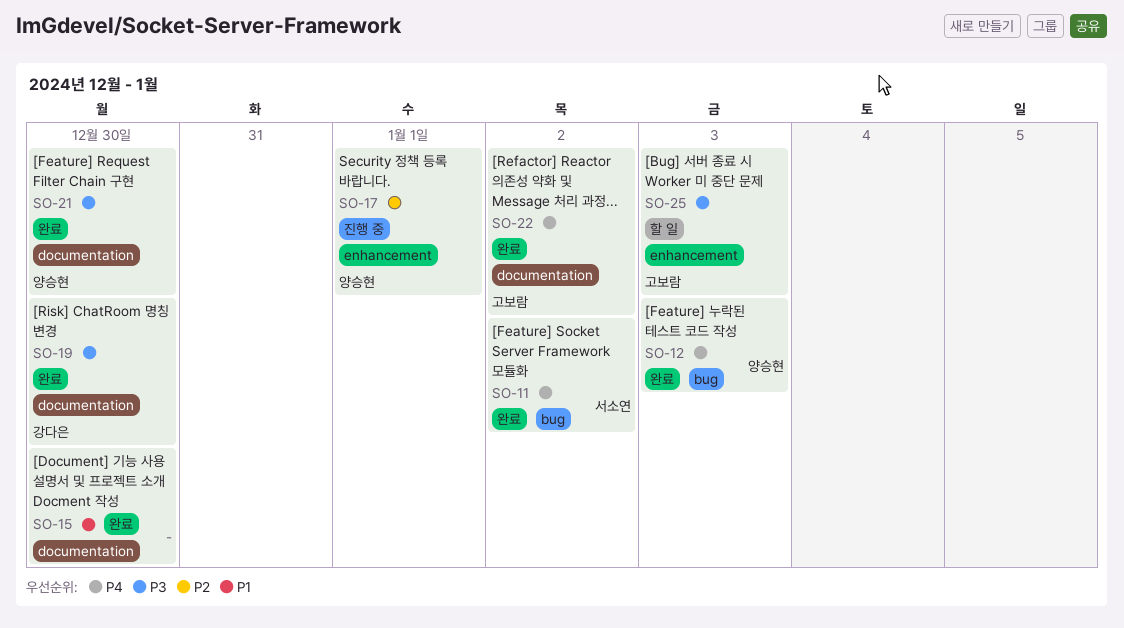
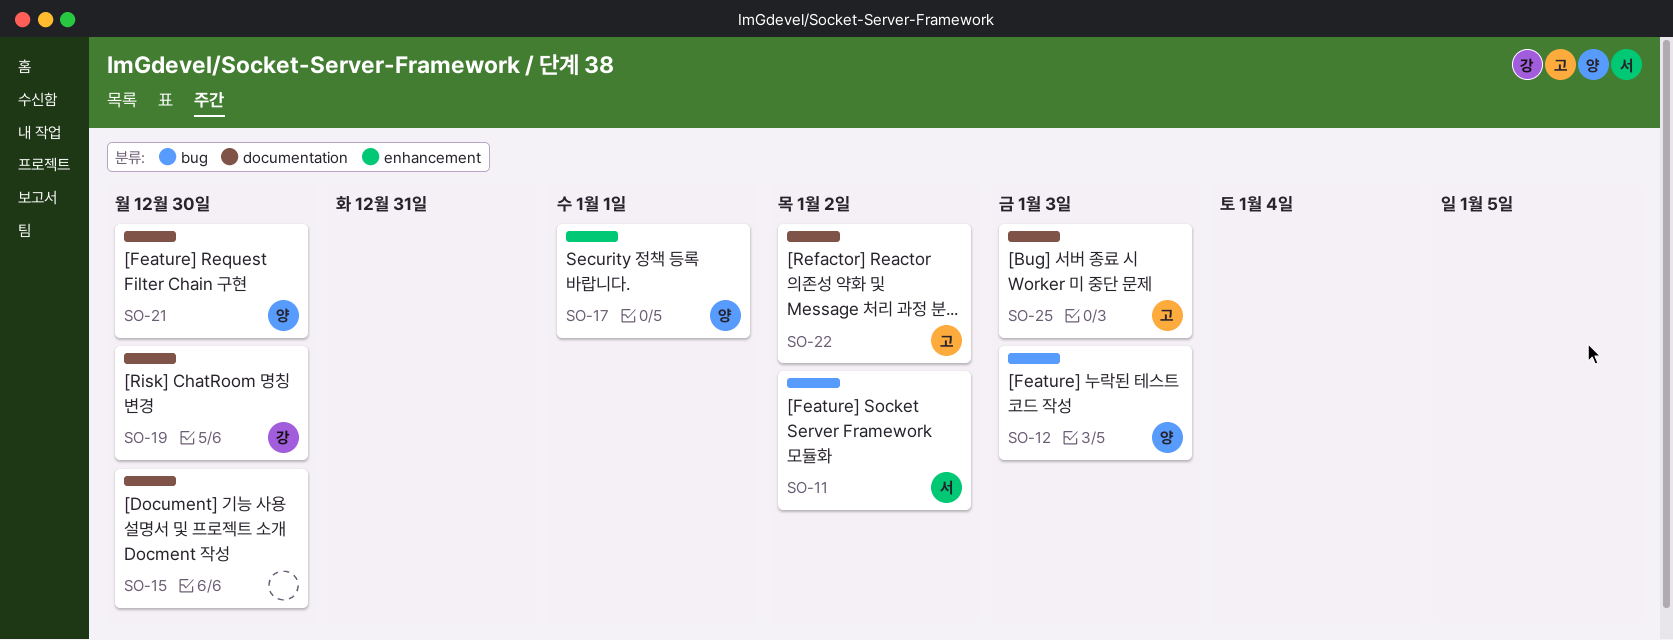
SO-25, label: enhancement -> documentation

